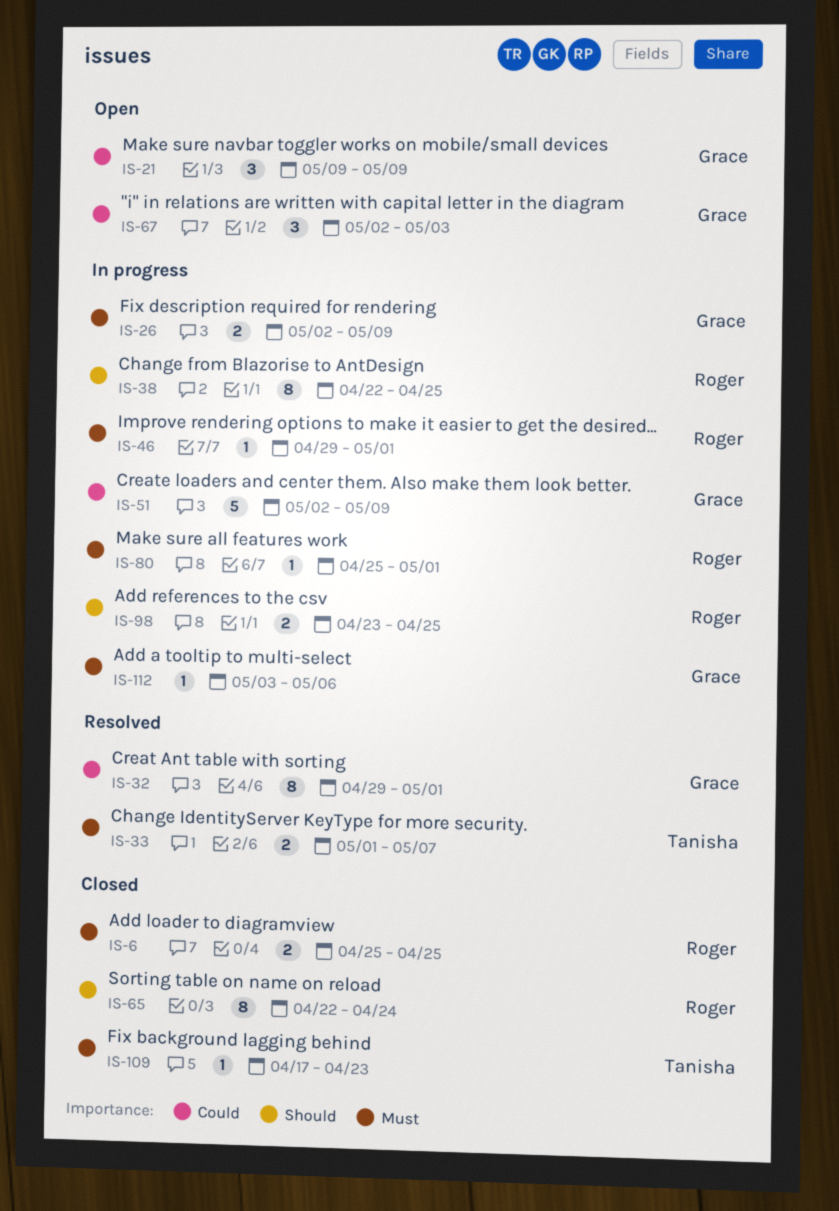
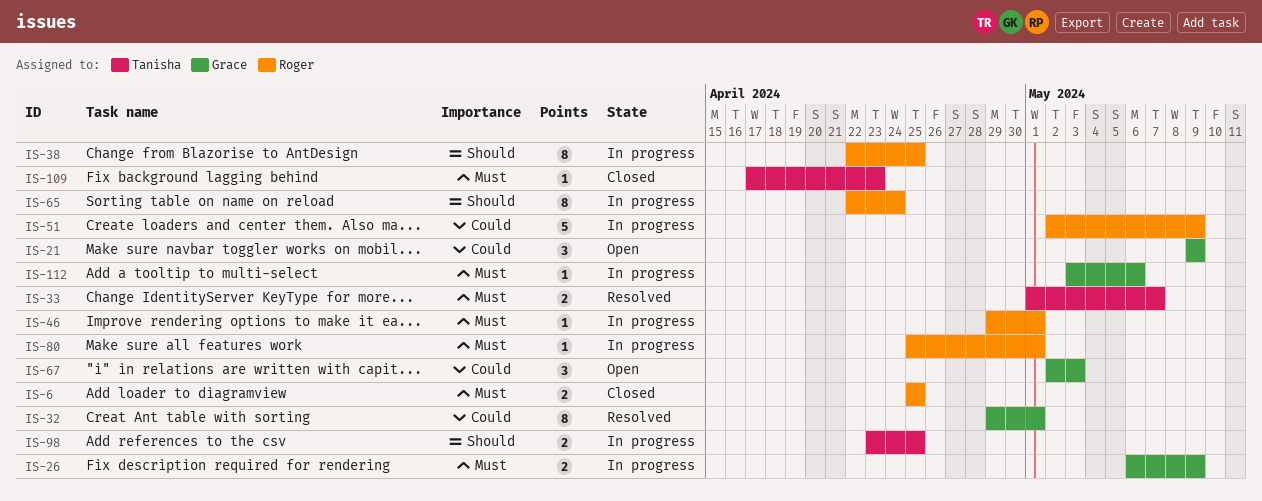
IS-26, start: May 2 -> May 6
IS-51, owner: Grace -> Roger
IS-65, status: Closed -> In progress
IS-98, owner: Roger -> Tanisha

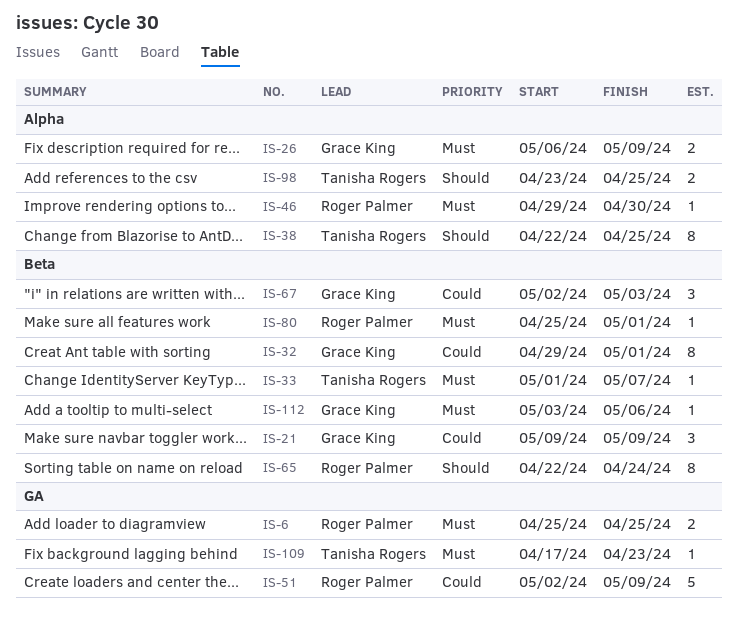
IS-33, estimate: 2 -> 1
IS-38, owner: Roger Palmer -> Tanisha Rogers
IS-46, due: May 1 -> Apr 30

